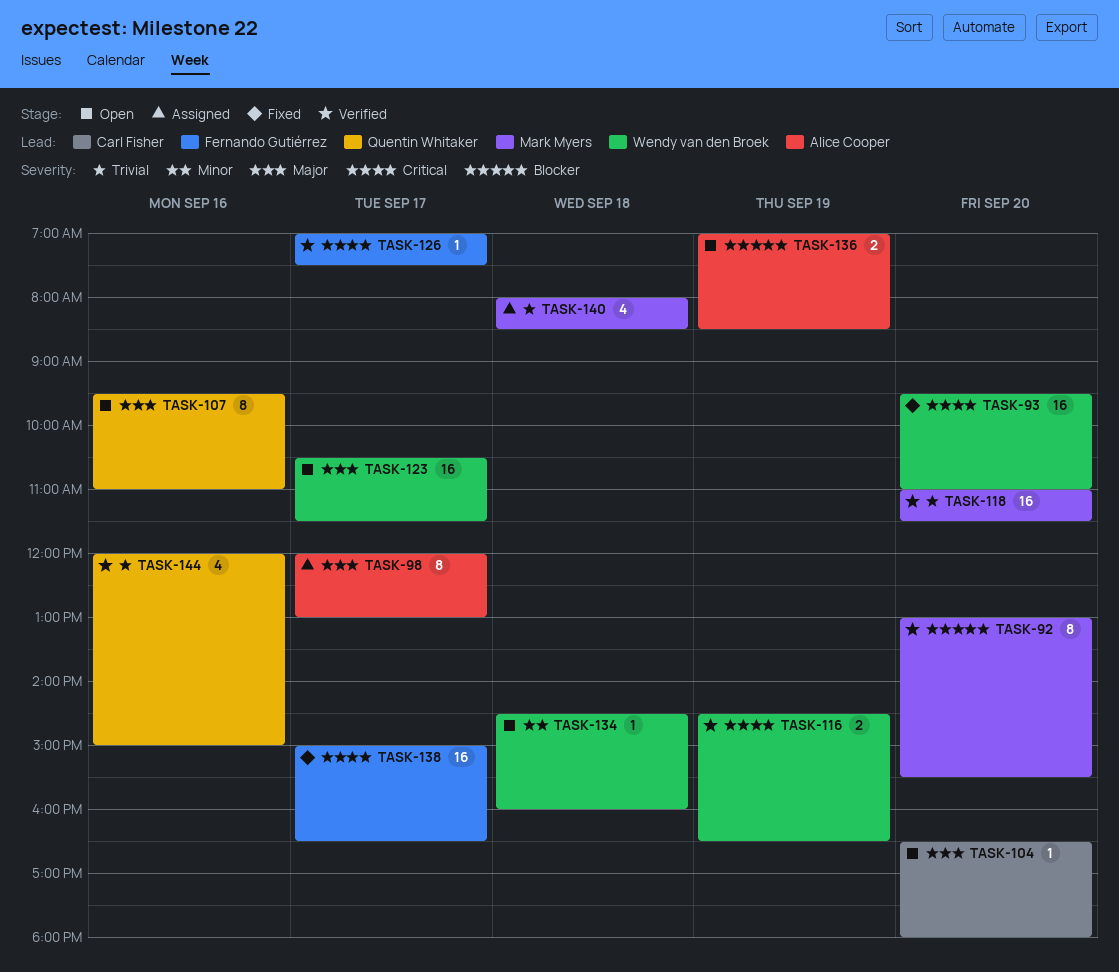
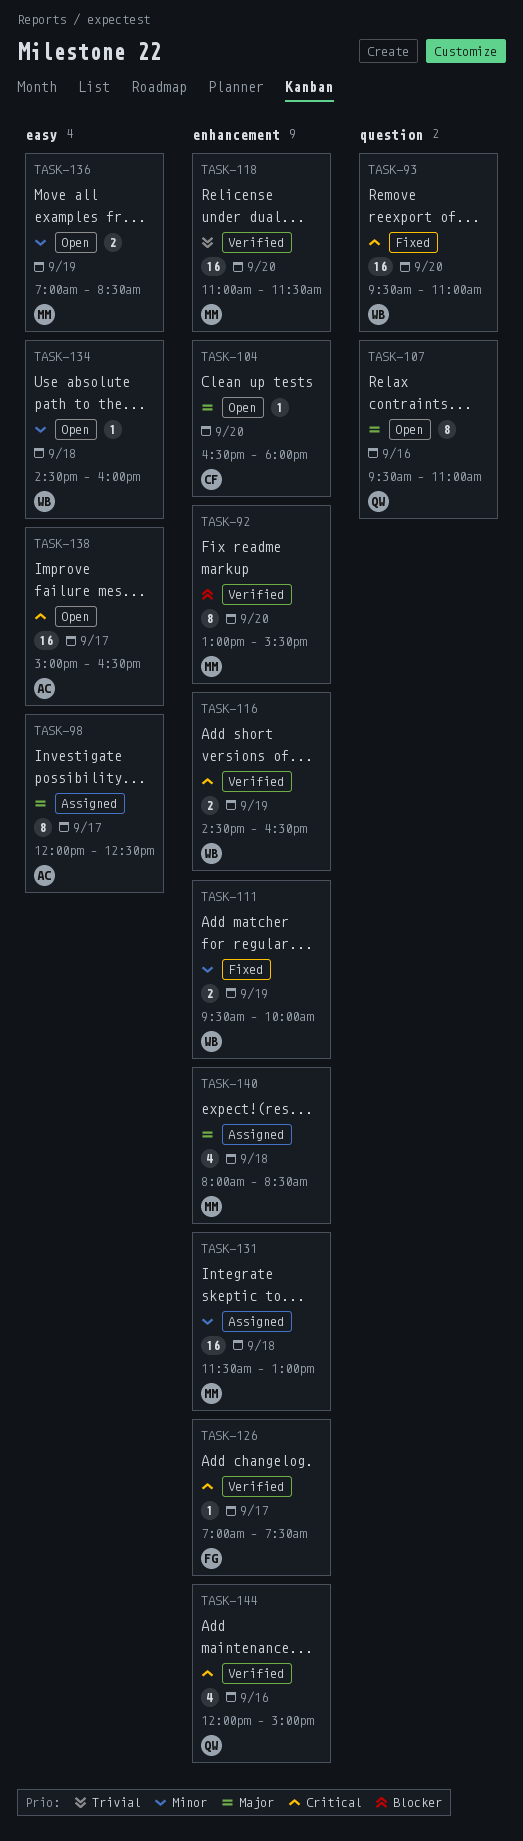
TASK-98, ends: 13:00 -> 12:30
TASK-111: none -> present
TASK-123: present -> none
TASK-131: none -> present
TASK-136, owner: Alice Cooper -> Mark Myers
TASK-136, priority: Blocker -> Minor
TASK-138, status: Fixed -> Open
TASK-138, owner: Fernando Gutiérrez -> Alice Cooper
TASK-140, priority: Trivial -> Major
TASK-144, priority: Trivial -> Critical

